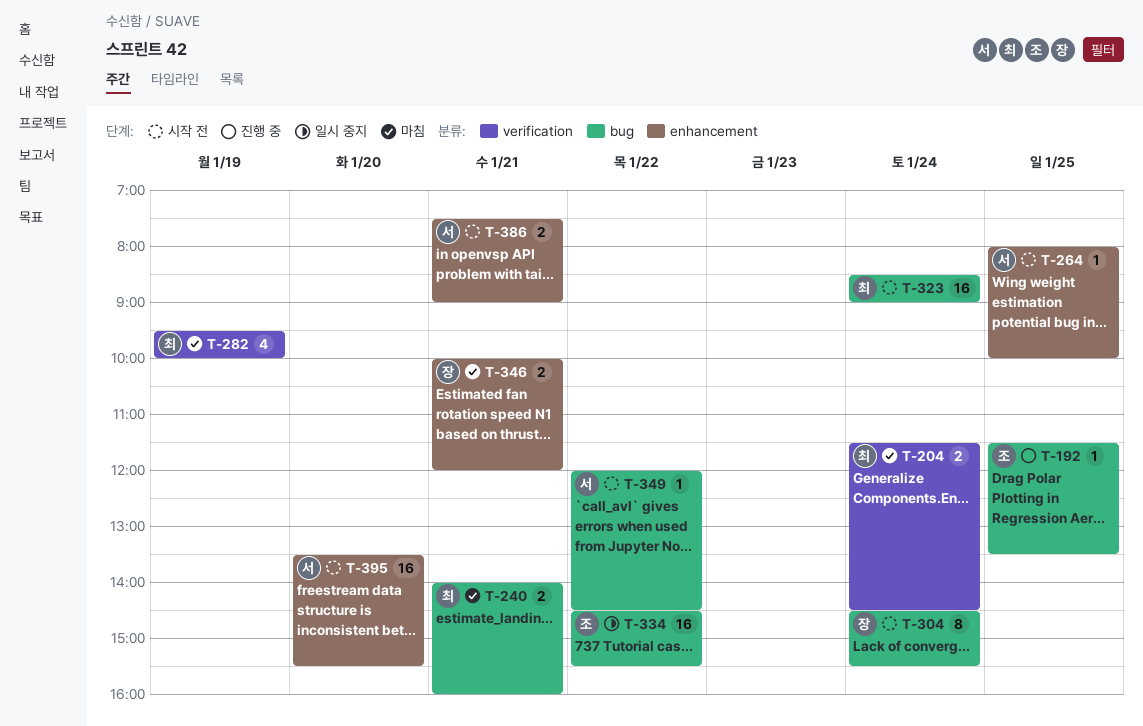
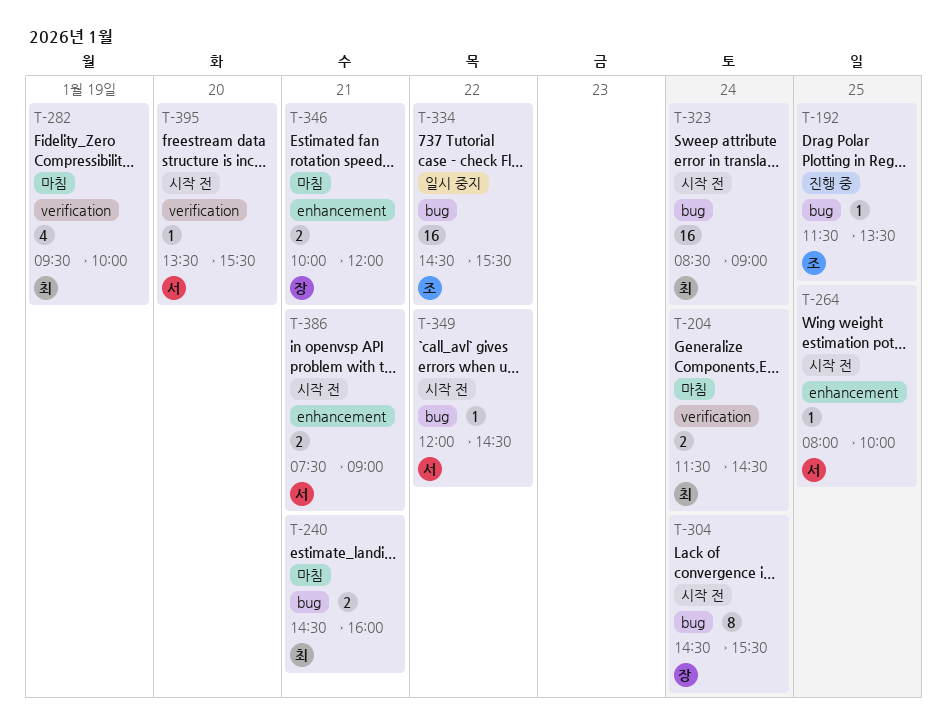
T-240, begins: 14:00 -> 14:30
T-395, label: enhancement -> verification
T-395, estimate: 16 -> 1

